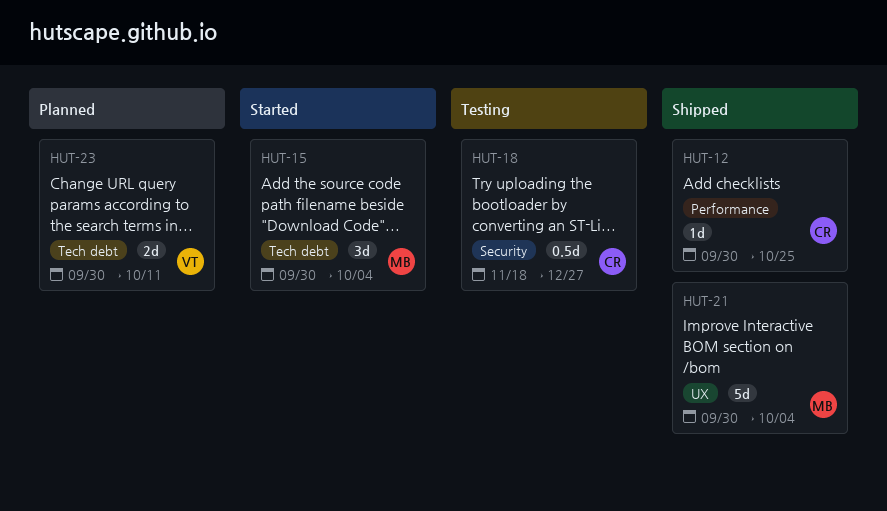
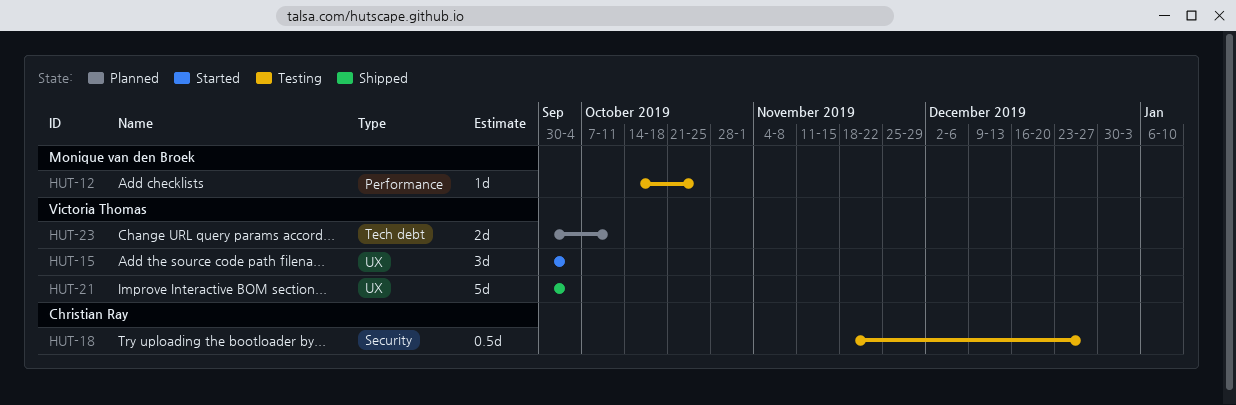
HUT-12, status: Shipped -> Testing
HUT-12, owner: Christian Ray -> Monique van den Broek
HUT-12, start: Sep 30 -> Oct 14
HUT-15, owner: Monique van den Broek -> Victoria Thomas
HUT-15, label: Tech debt -> UX
HUT-21, owner: Monique van den Broek -> Victoria Thomas

